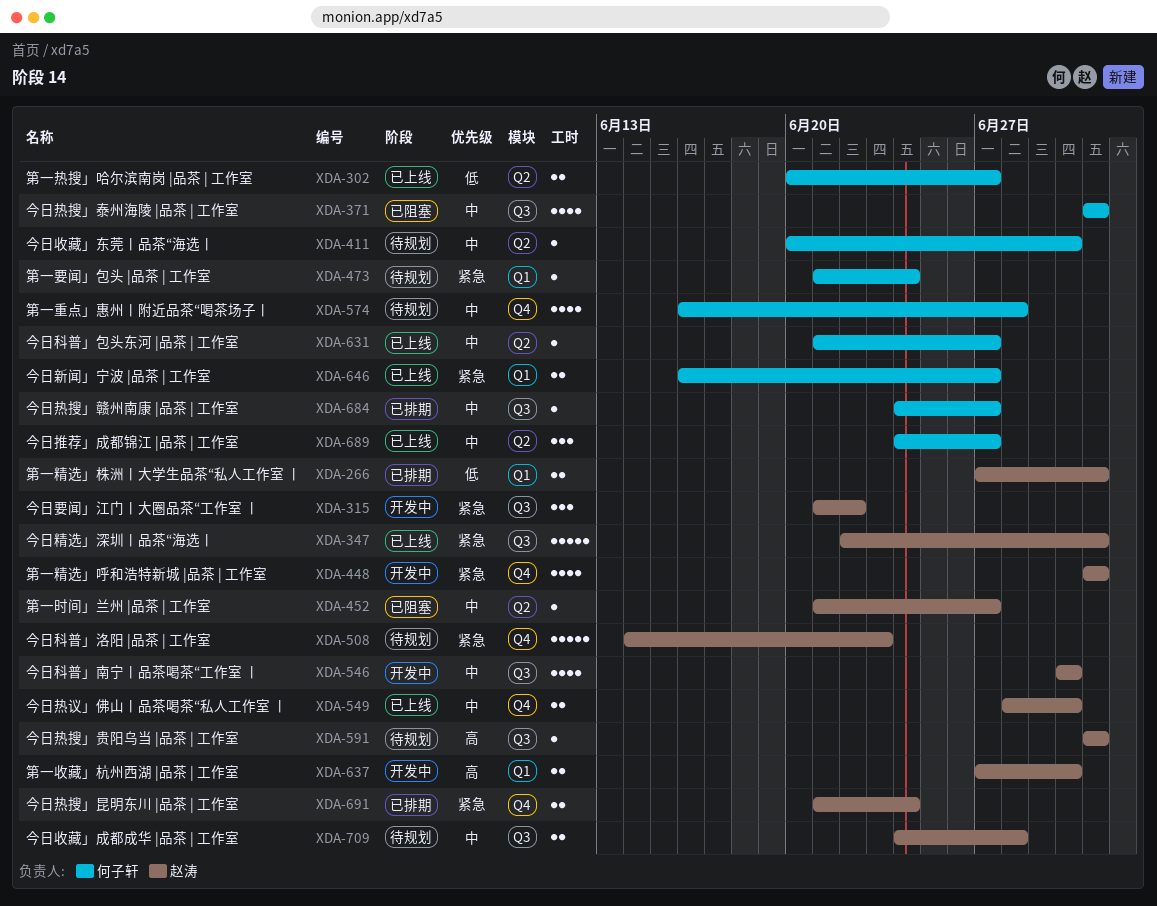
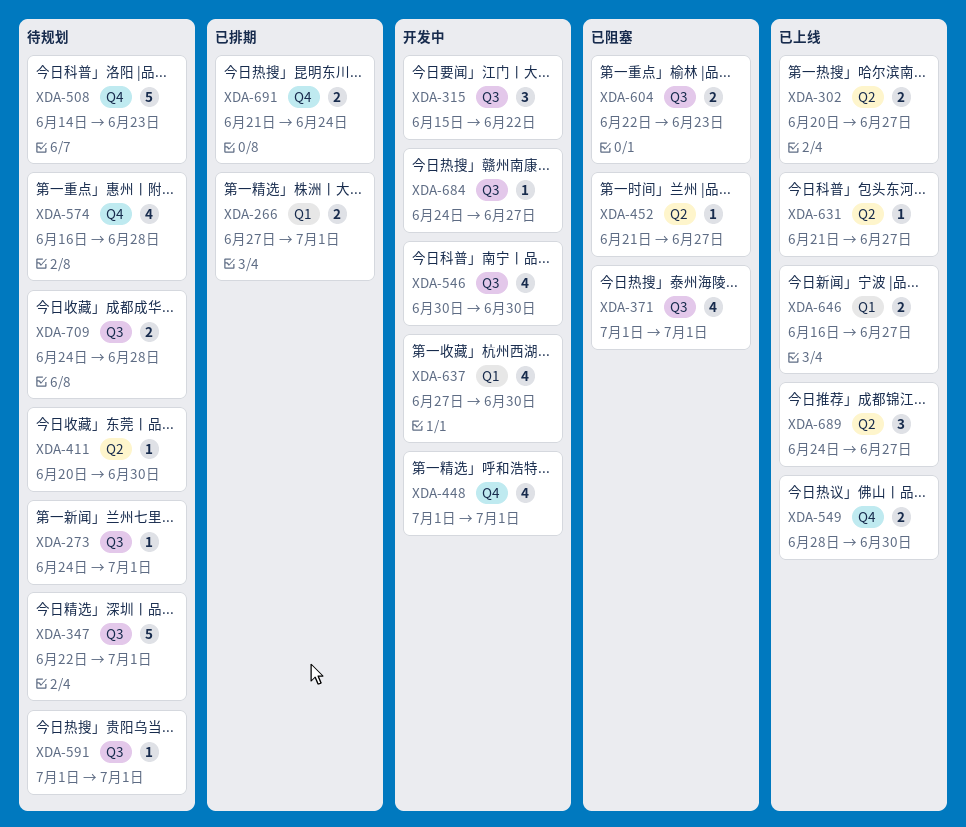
XDA-273: none -> present
XDA-315, start: Jun 21 -> Jun 15
XDA-347, status: 已上线 -> 待规划
XDA-473: present -> none
XDA-604: none -> present
XDA-637, estimate: 2 -> 4
XDA-684, status: 已排期 -> 开发中

